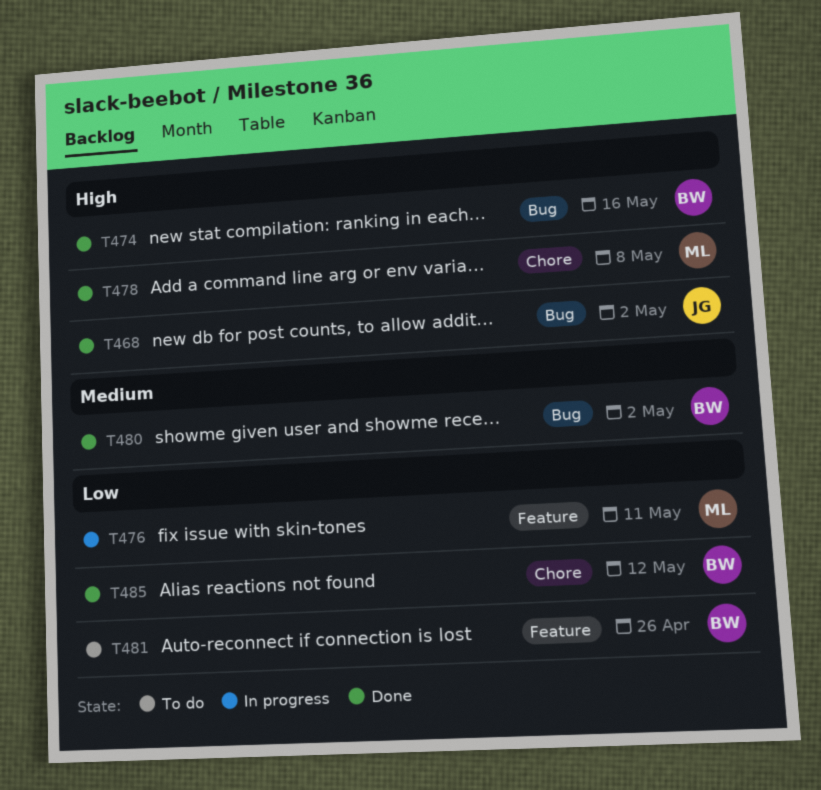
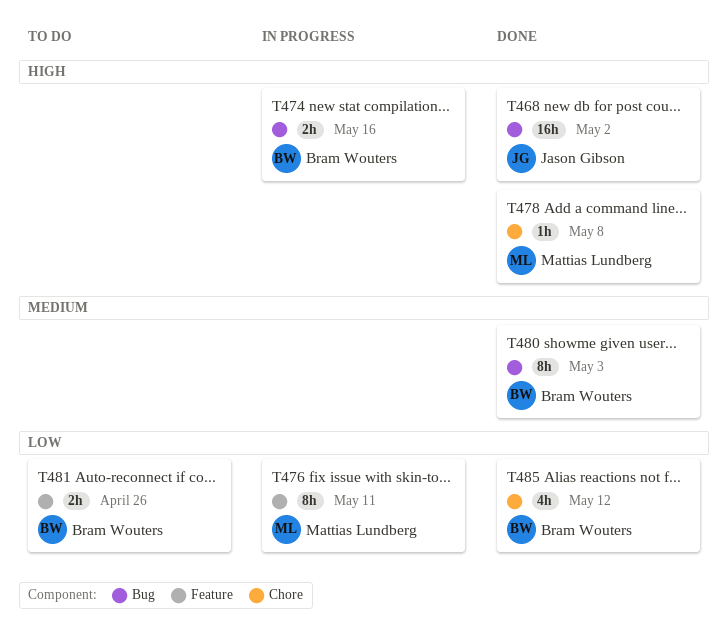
T474, status: Done -> In progress
T480, due: May 2 -> May 3

